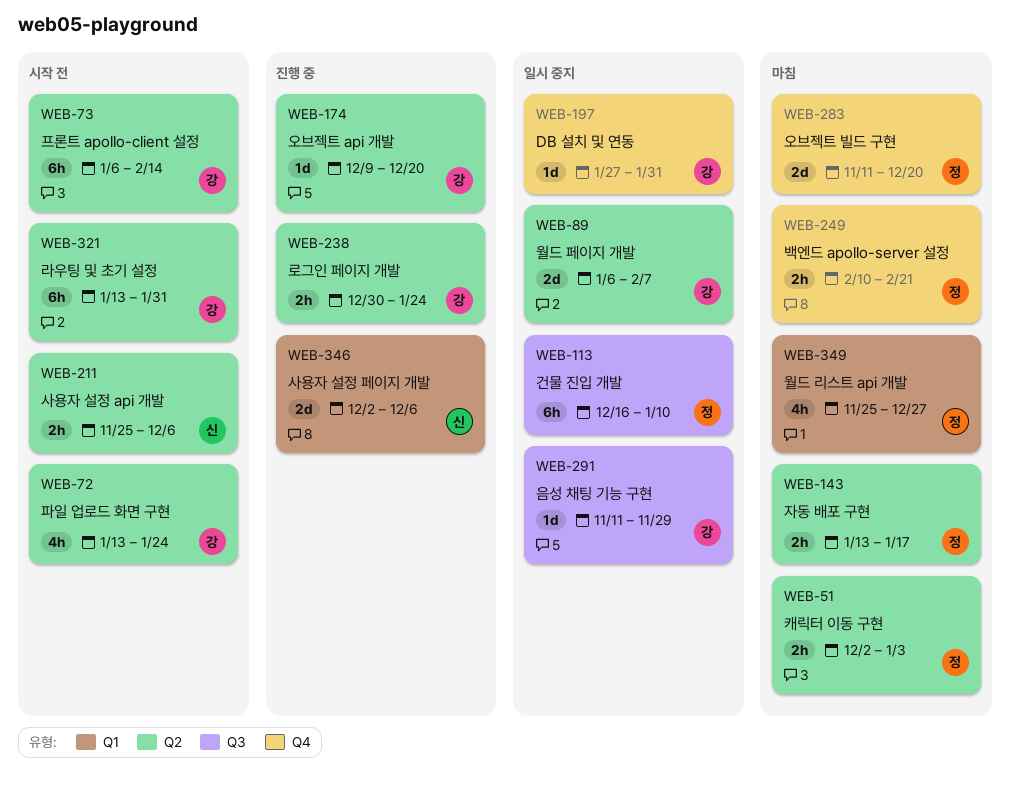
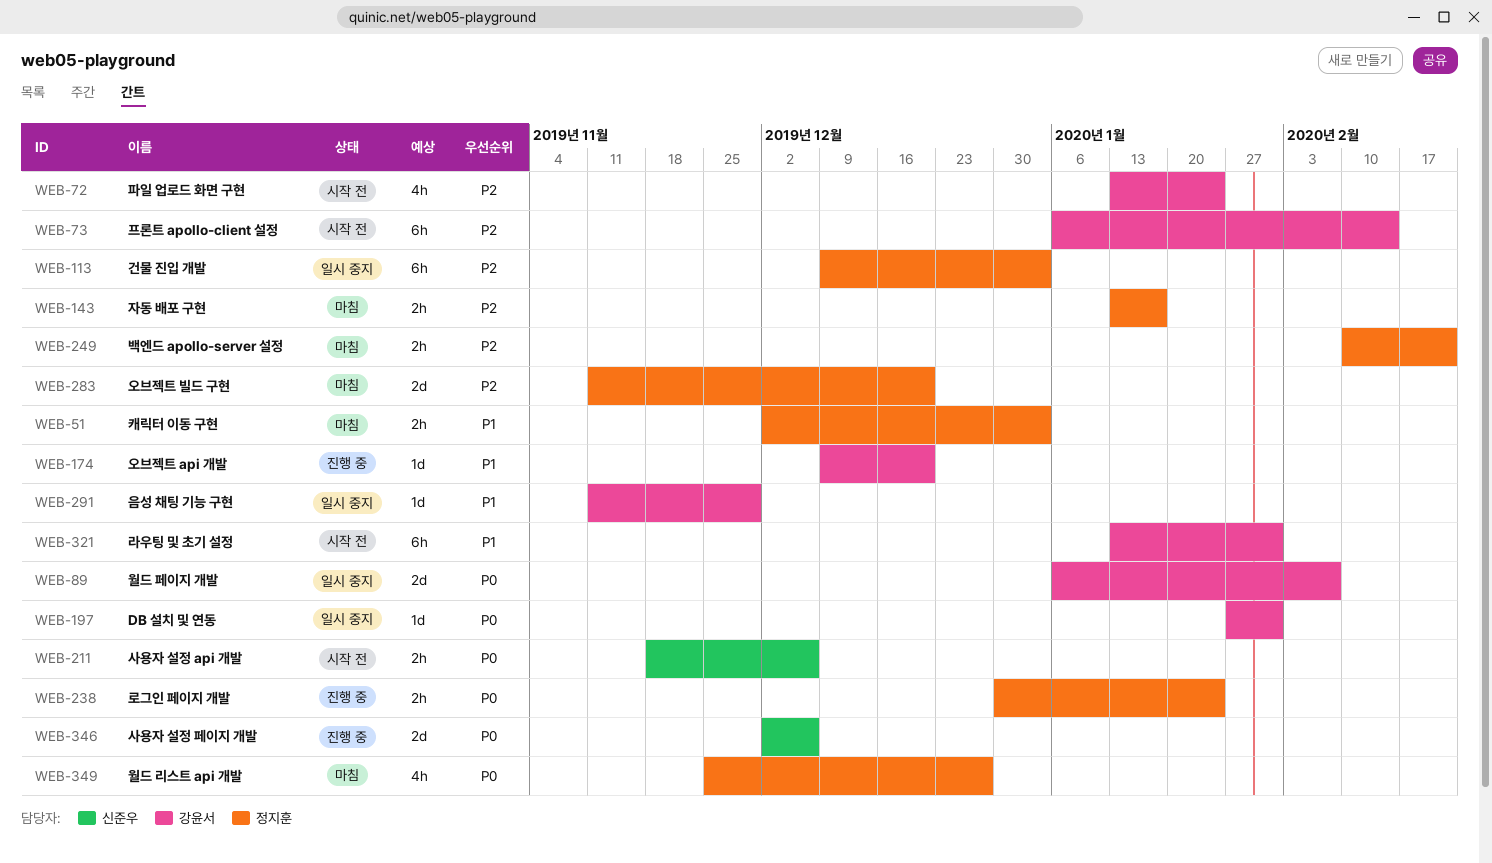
WEB-113, start: Dec 16 -> Dec 9
WEB-113, due: Jan 10 -> Jan 3
WEB-211, start: Nov 25 -> Nov 18
WEB-238, owner: 강윤서 -> 정지훈

